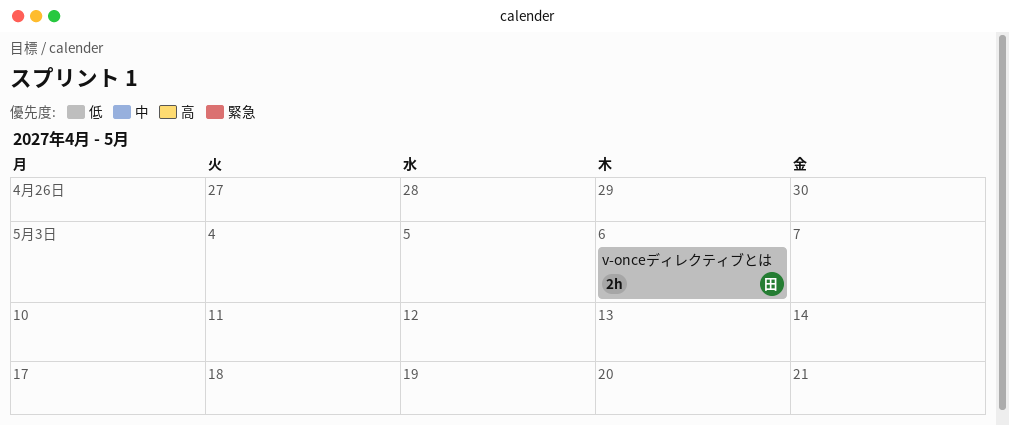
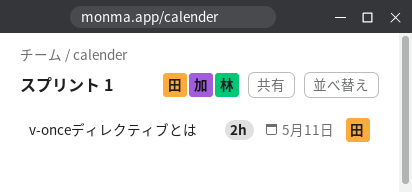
v-onceディレクティブとは, due: May 6 -> May 11

